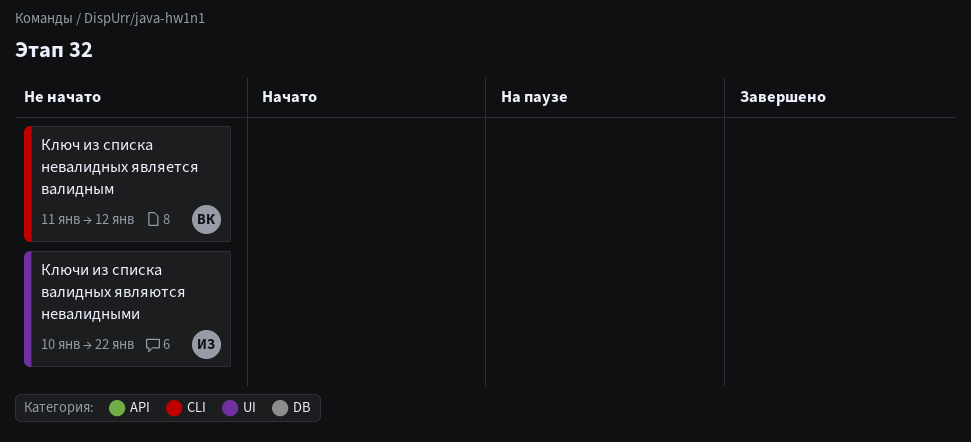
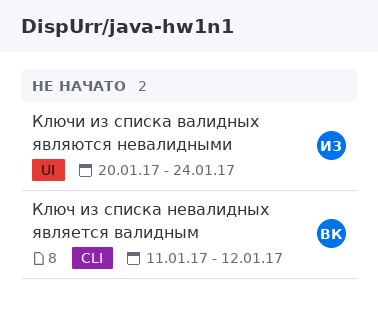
Ключи из списка валидных являются невалидными, start: Jan 10 -> Jan 20
Ключи из списка валидных являются невалидными, due: Jan 22 -> Jan 24

